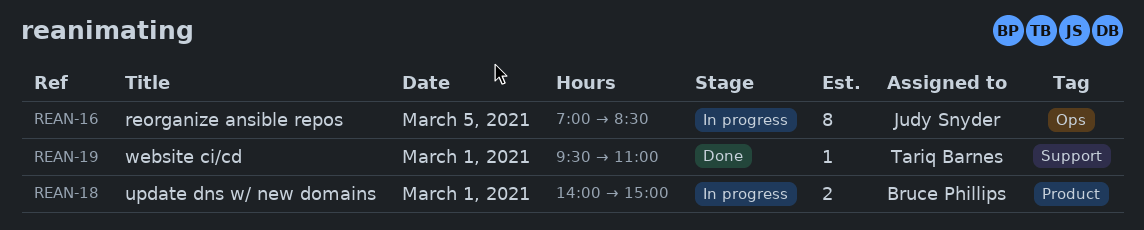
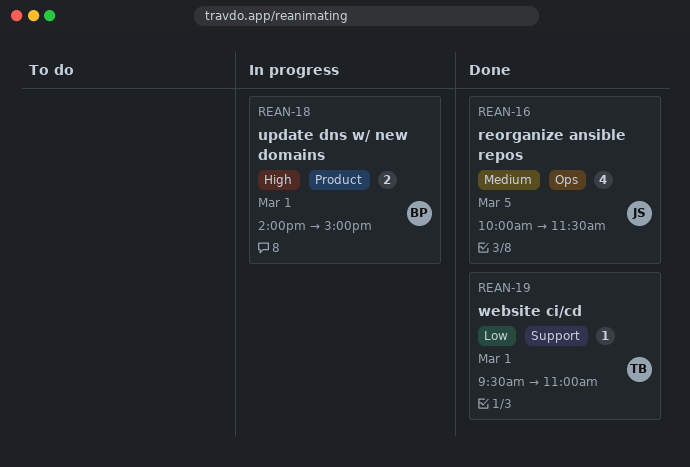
REAN-16, status: In progress -> Done
REAN-16, estimate: 8 -> 4
REAN-16, begins: 07:00 -> 10:00
REAN-16, ends: 08:30 -> 11:30

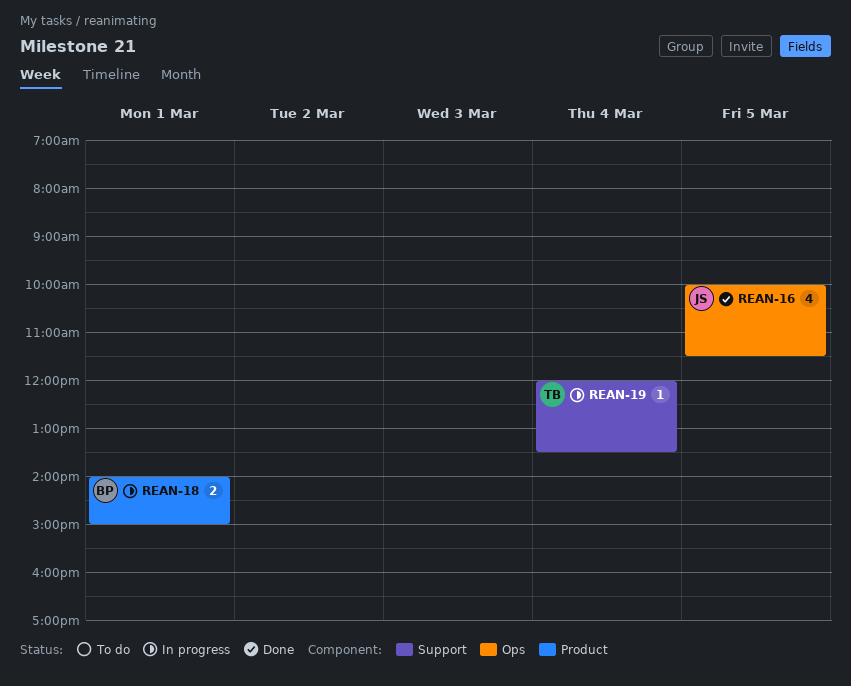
REAN-19, status: Done -> In progress
REAN-19, day: Mar 1 -> Mar 4
REAN-19, begins: 09:30 -> 12:00
REAN-19, ends: 11:00 -> 13:30

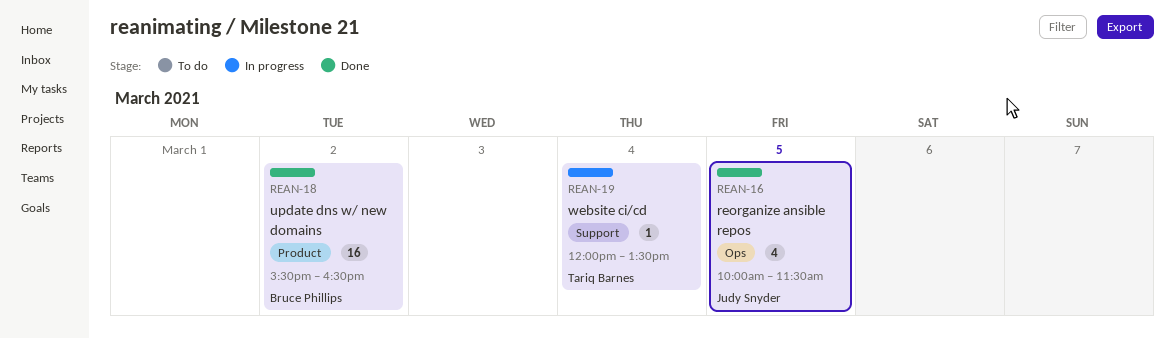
REAN-18, status: In progress -> Done
REAN-18, estimate: 2 -> 16
REAN-18, day: Mar 1 -> Mar 2
REAN-18, begins: 14:00 -> 15:30
REAN-18, ends: 15:00 -> 16:30

